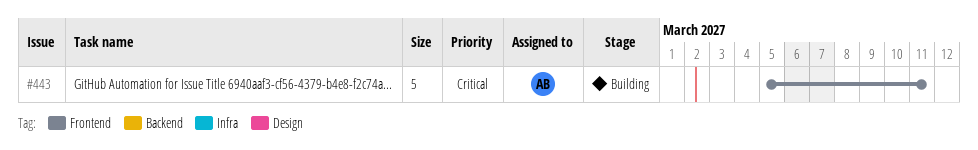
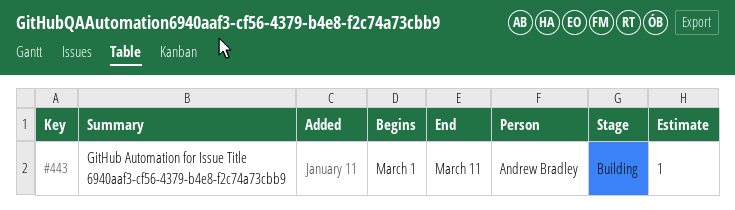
#443, estimate: 5 -> 1
#443, start: Mar 5 -> Mar 1

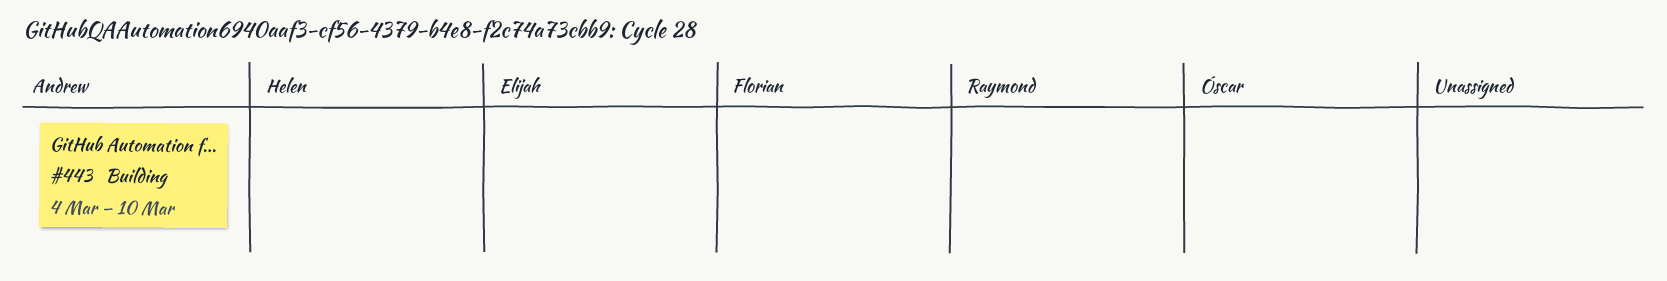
#443, start: Mar 1 -> Mar 4
#443, due: Mar 11 -> Mar 10

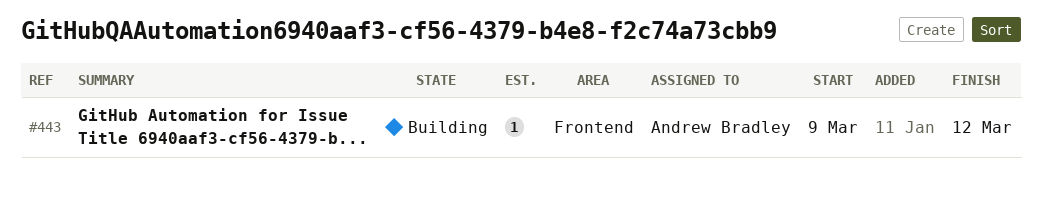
#443, start: Mar 4 -> Mar 9
#443, due: Mar 10 -> Mar 12

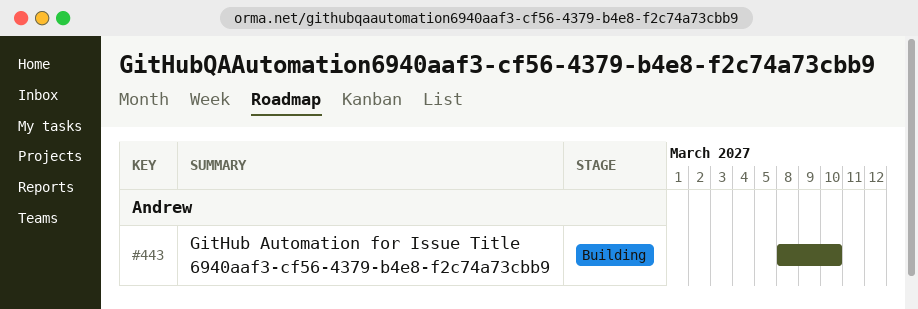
#443, start: Mar 9 -> Mar 8
#443, due: Mar 12 -> Mar 10

